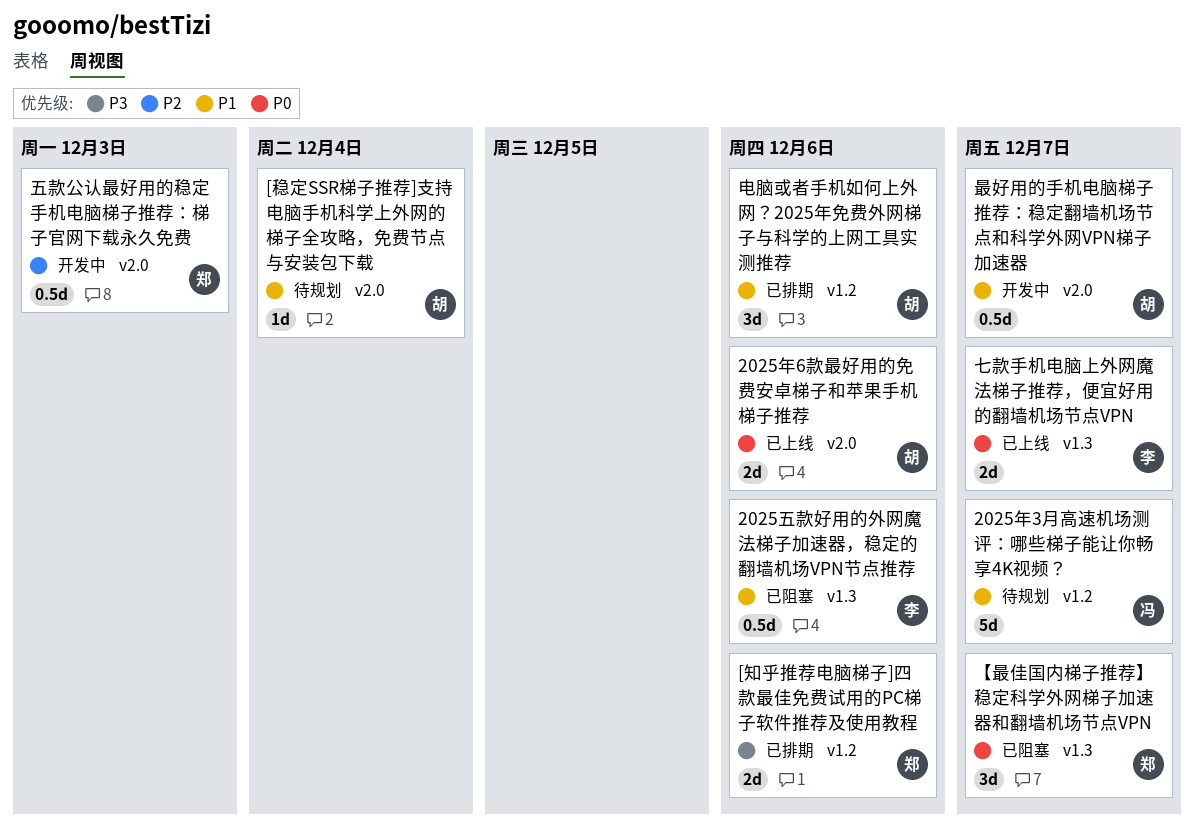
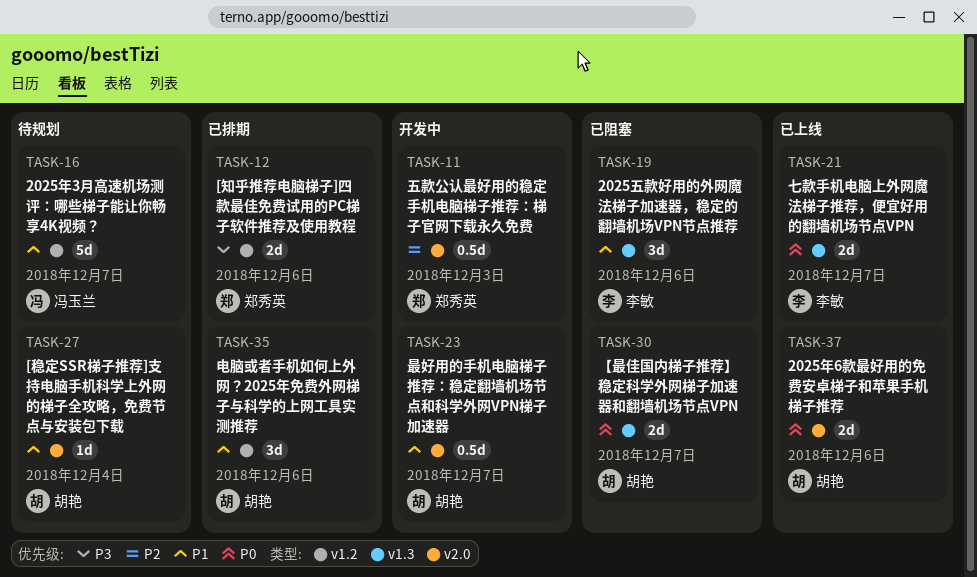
2025五款好用的外网魔法梯子加速器，稳定的翻墙机场VPN节点推荐, estimate: 0.5d -> 3d
【最佳国内梯子推荐】稳定科学外网梯子加速器和翻墙机场节点VPN, owner: 郑秀英 -> 胡艳
【最佳国内梯子推荐】稳定科学外网梯子加速器和翻墙机场节点VPN, estimate: 3d -> 2d

